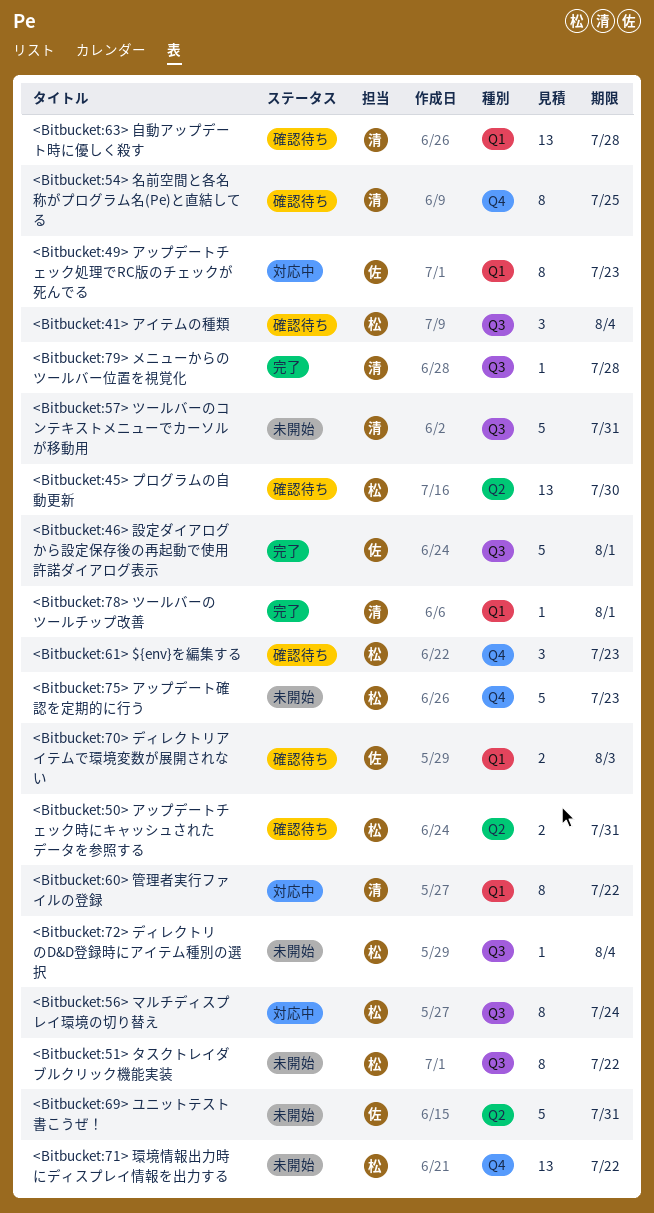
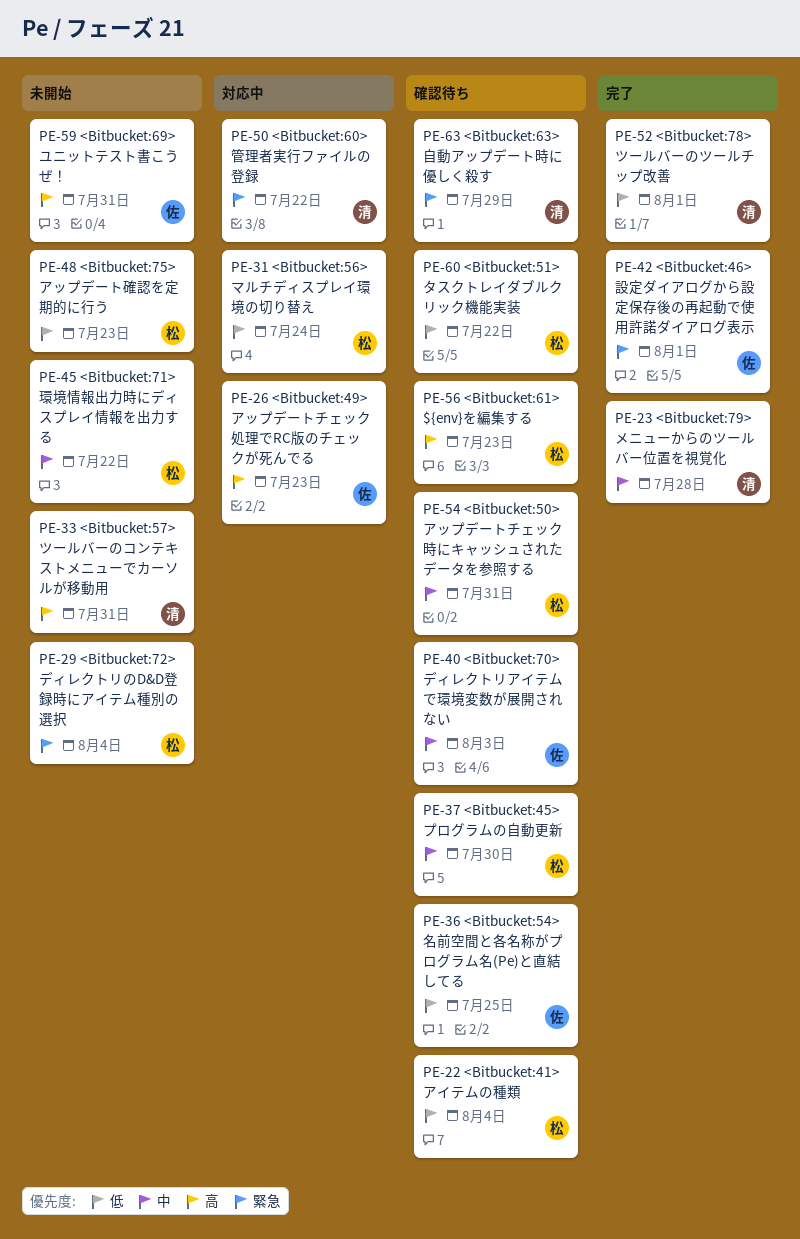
<Bitbucket:51> タスクトレイダブルクリック機能実装, status: 未開始 -> 確認待ち
<Bitbucket:54> 名前空間と各名称がプログラム名(Pe)と直結してる, owner: 清 -> 佐
<Bitbucket:63> 自動アップデート時に優しく殺す, due: Jul 28 -> Jul 29

